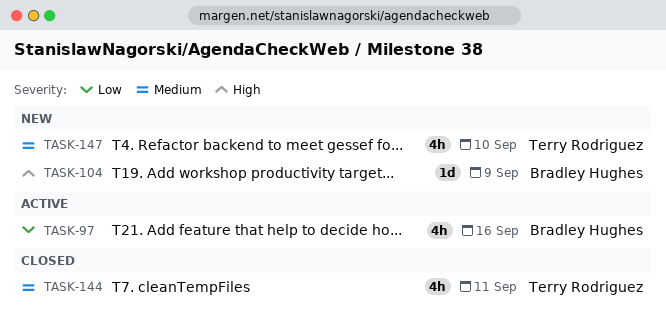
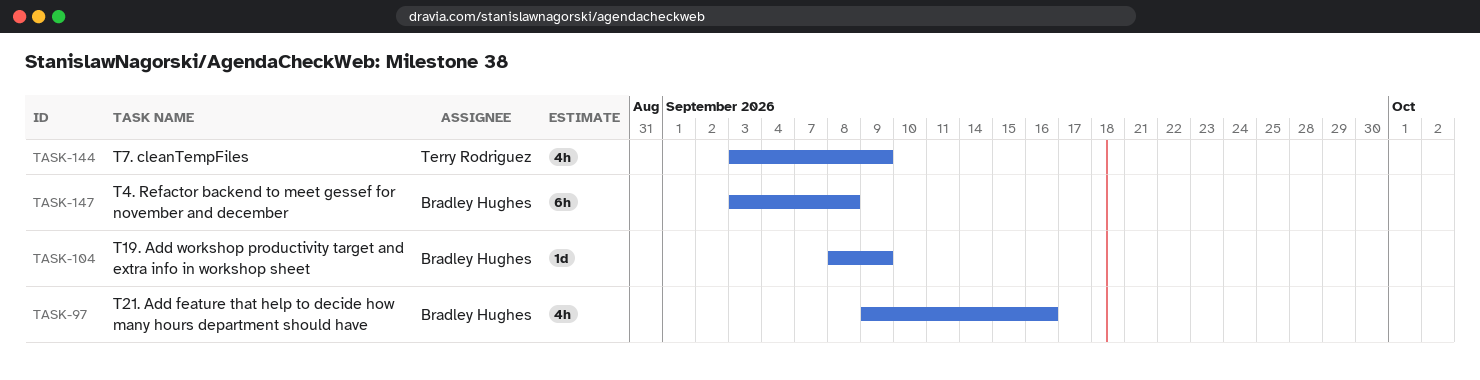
TASK-144, due: Sep 11 -> Sep 9
TASK-147, owner: Terry Rodriguez -> Bradley Hughes
TASK-147, estimate: 4h -> 6h
TASK-147, due: Sep 10 -> Sep 8

